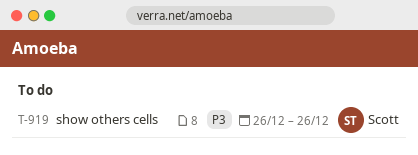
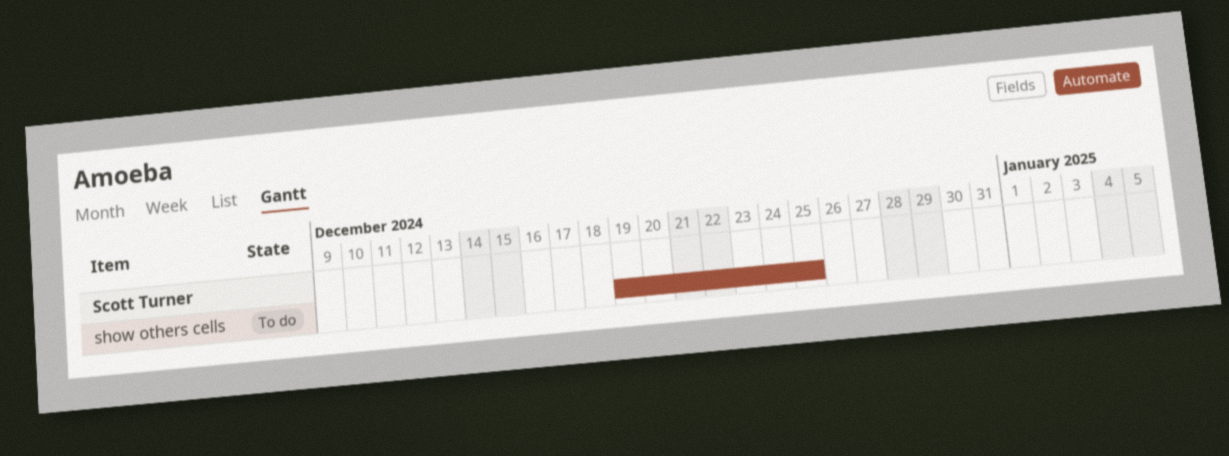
show others cells, start: Dec 26 -> Dec 19
show others cells, due: Dec 26 -> Dec 25

